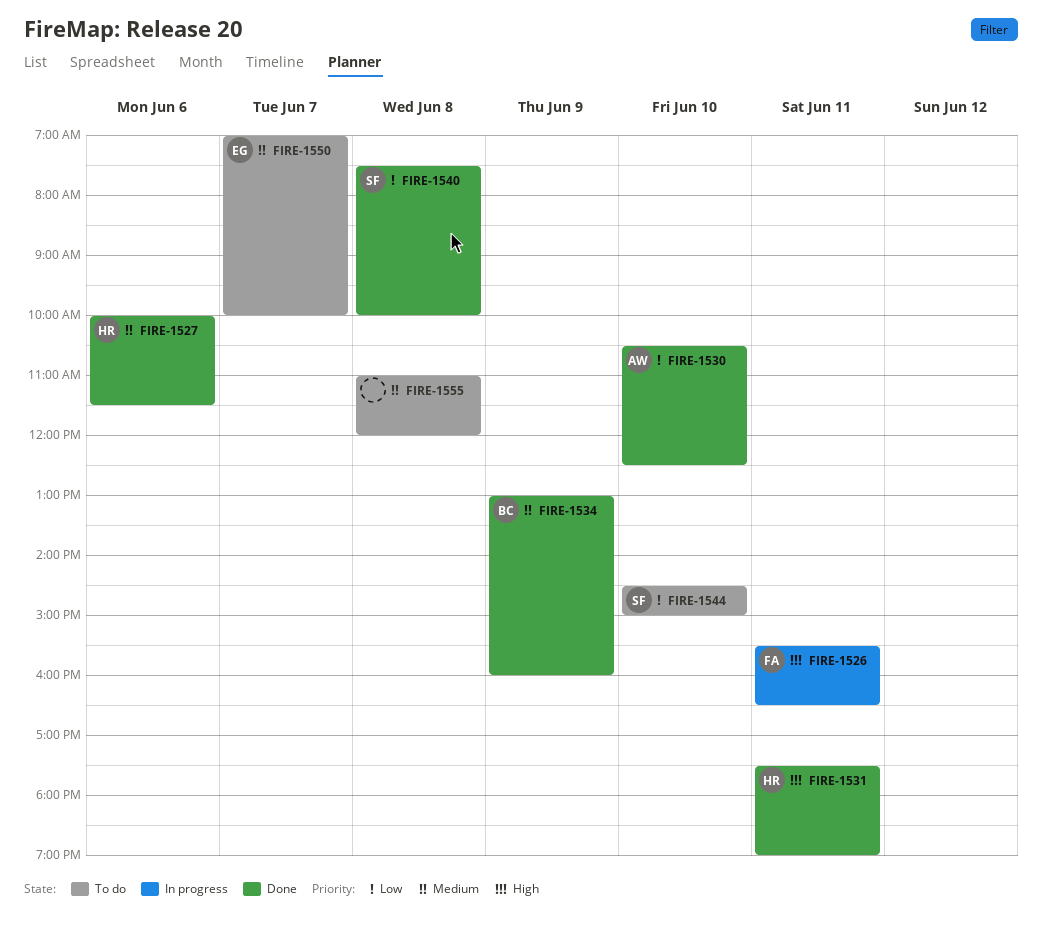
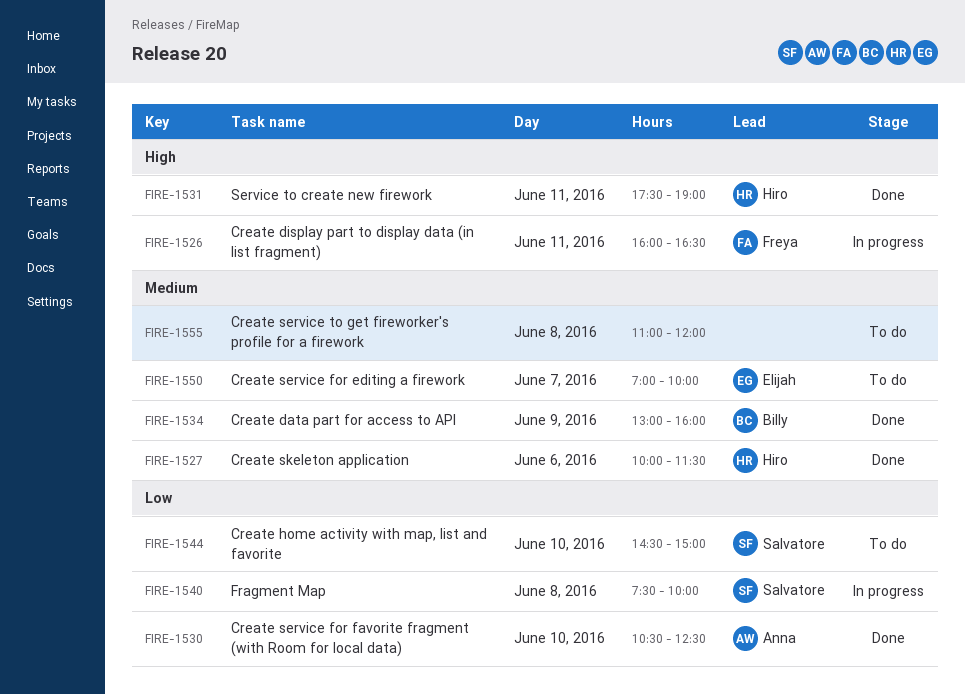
FIRE-1526, begins: 15:30 -> 16:00
FIRE-1540, status: Done -> In progress

